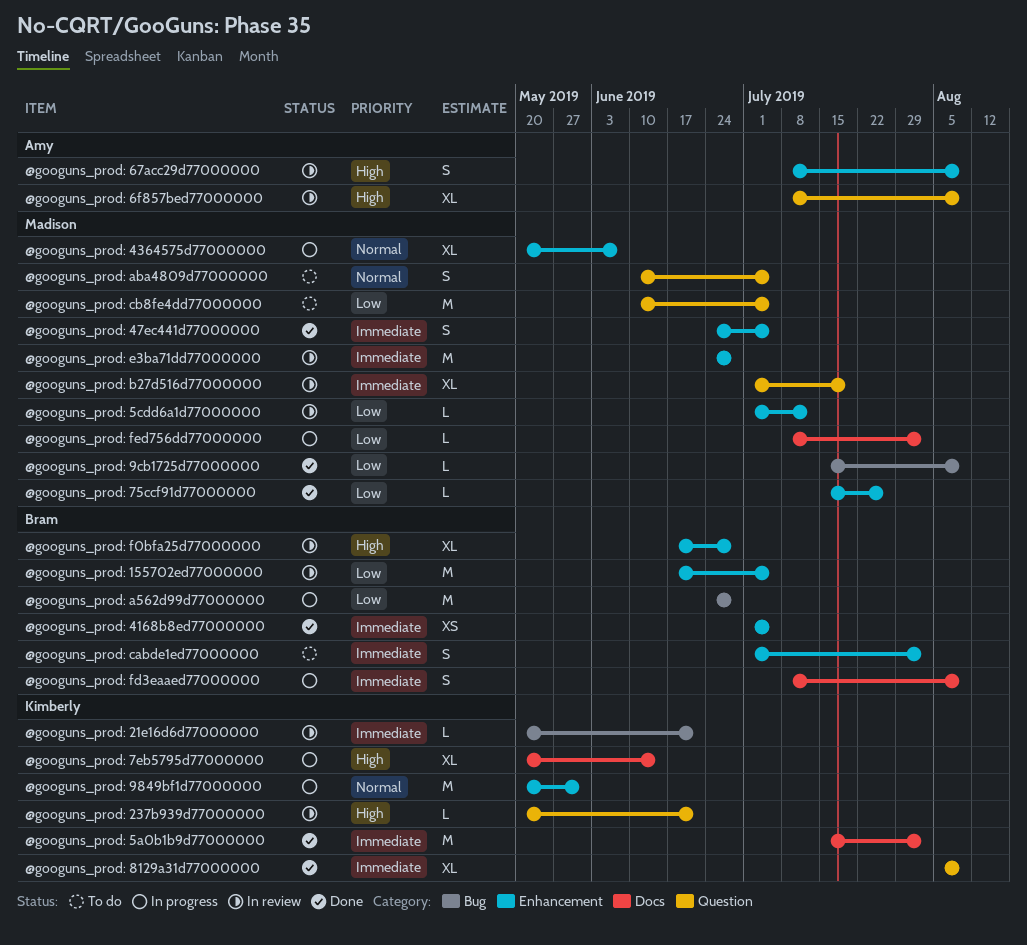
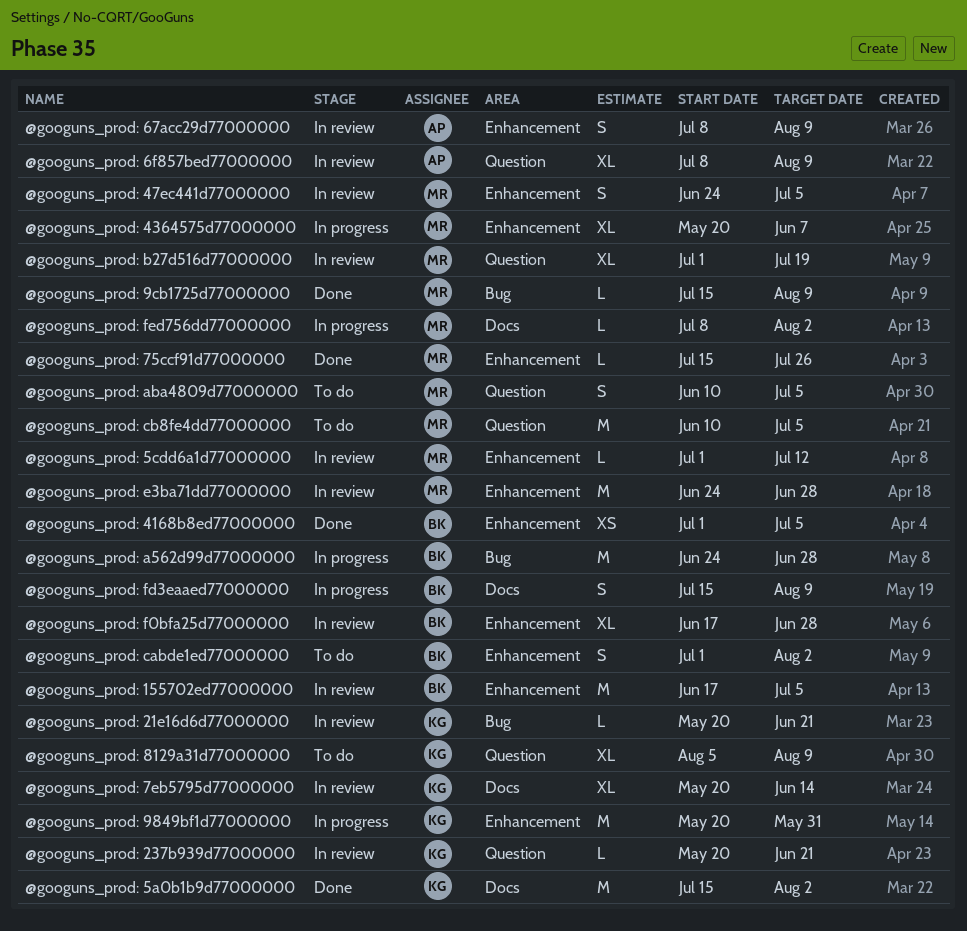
@googuns_prod: 47ec441d77000000, status: Done -> In review
@googuns_prod: 7eb5795d77000000, status: In progress -> In review
@googuns_prod: 8129a31d77000000, status: Done -> To do
@googuns_prod: fd3eaaed77000000, start: Jul 8 -> Jul 15

